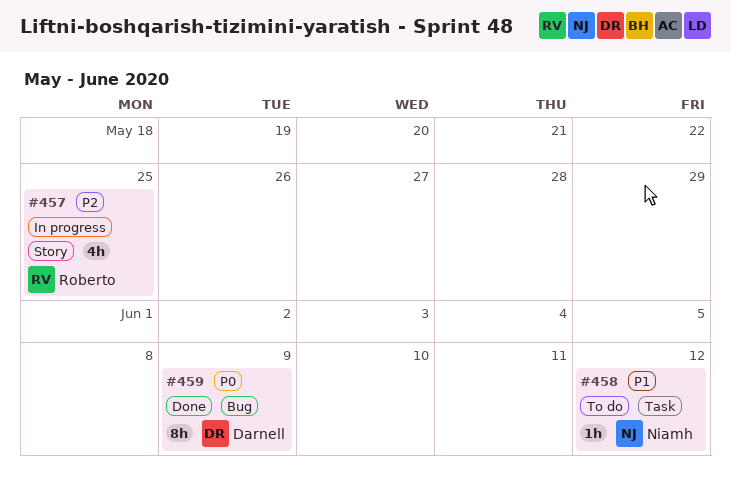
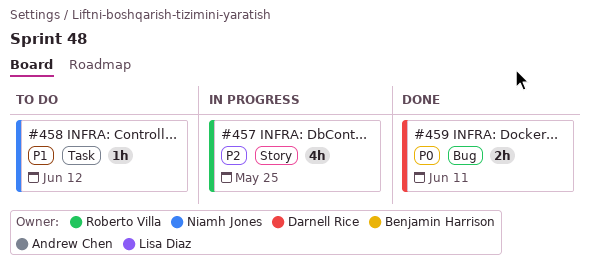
#459, estimate: 8h -> 2h
#459, due: Jun 9 -> Jun 11

